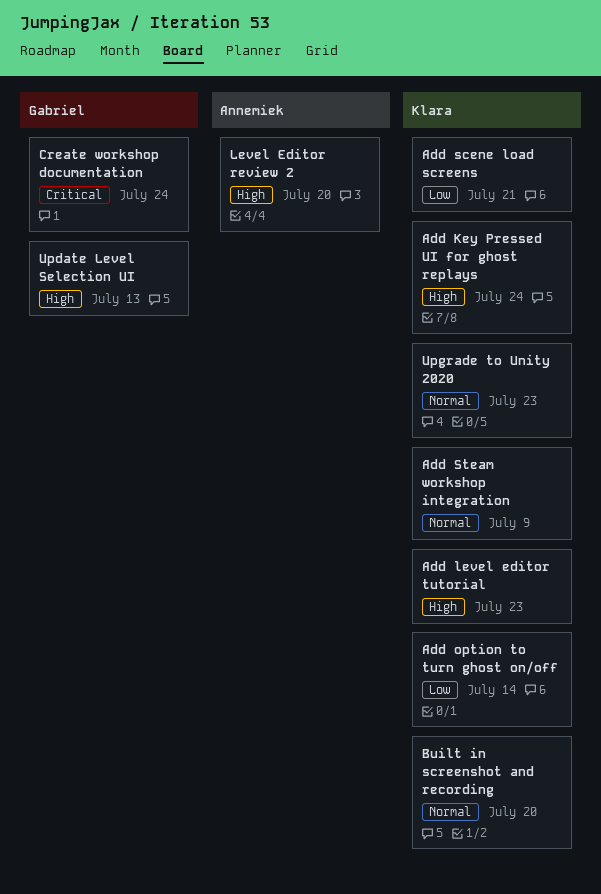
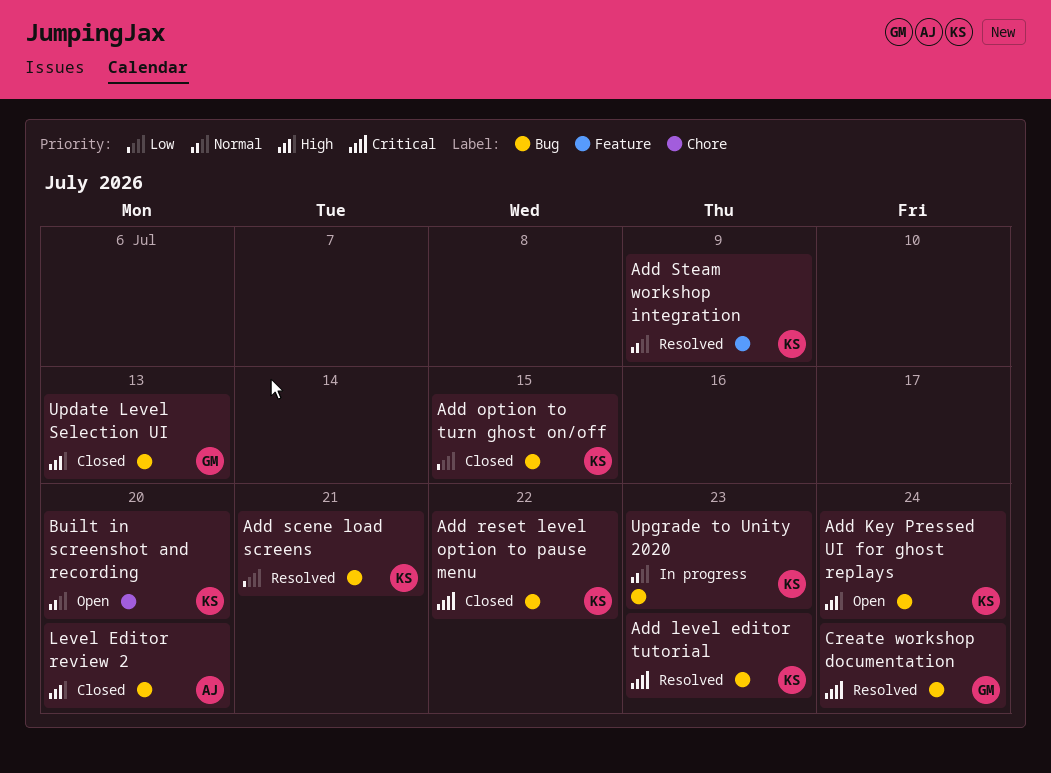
Add level editor tutorial, priority: High -> Critical
Add option to turn ghost on/off, due: Jul 14 -> Jul 15
Add reset level option to pause menu: none -> present

